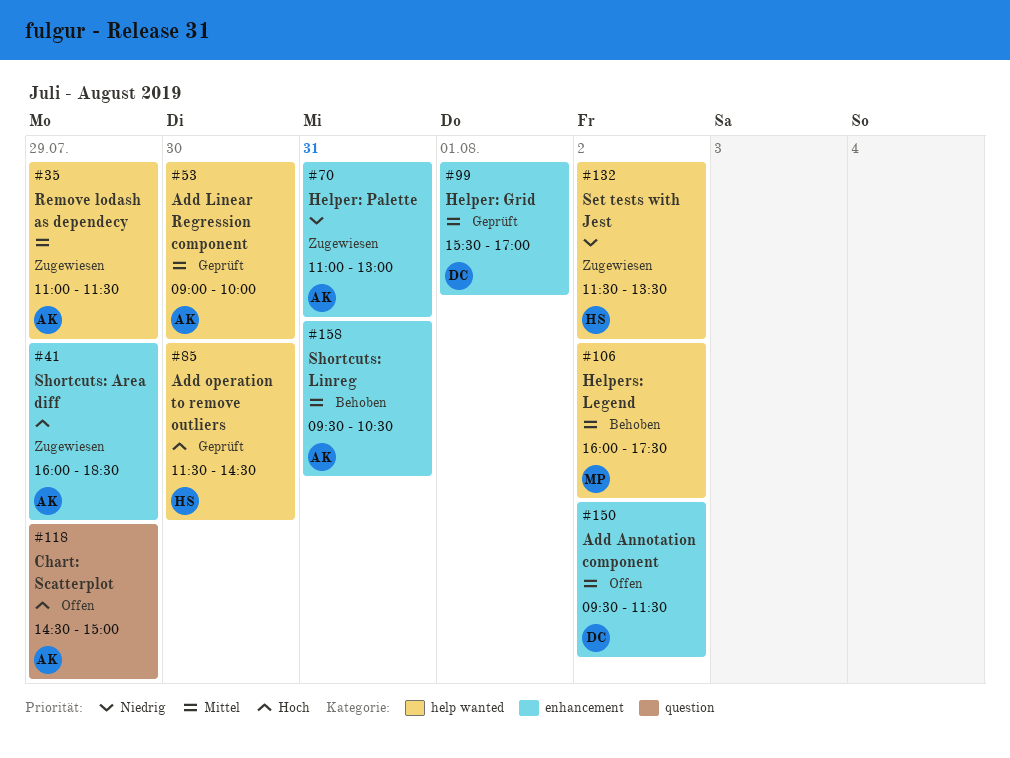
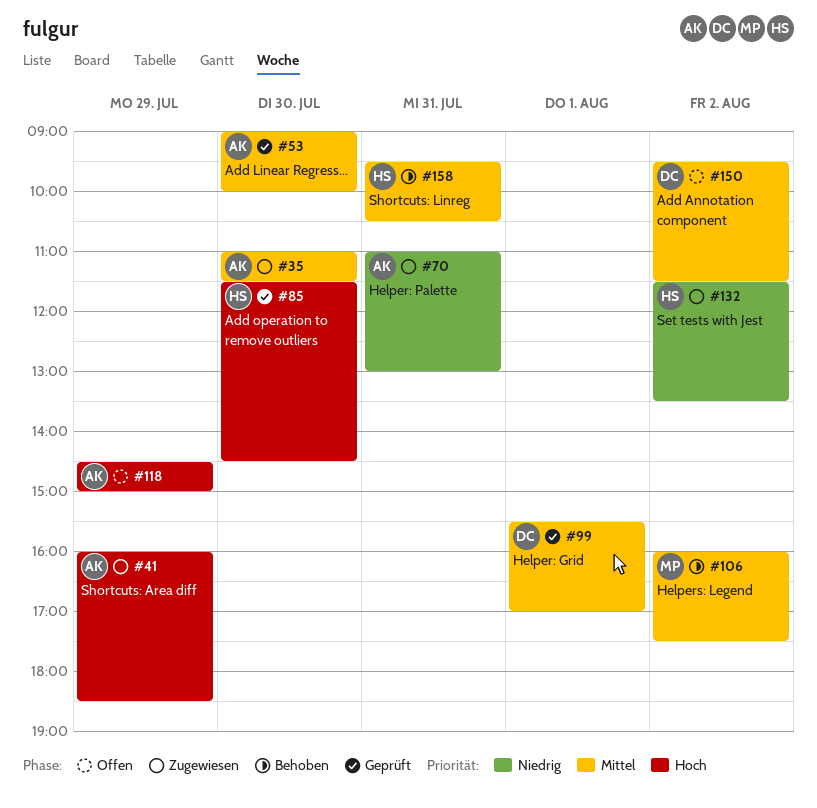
#35, day: Jul 29 -> Jul 30
#158, owner: AK -> HS

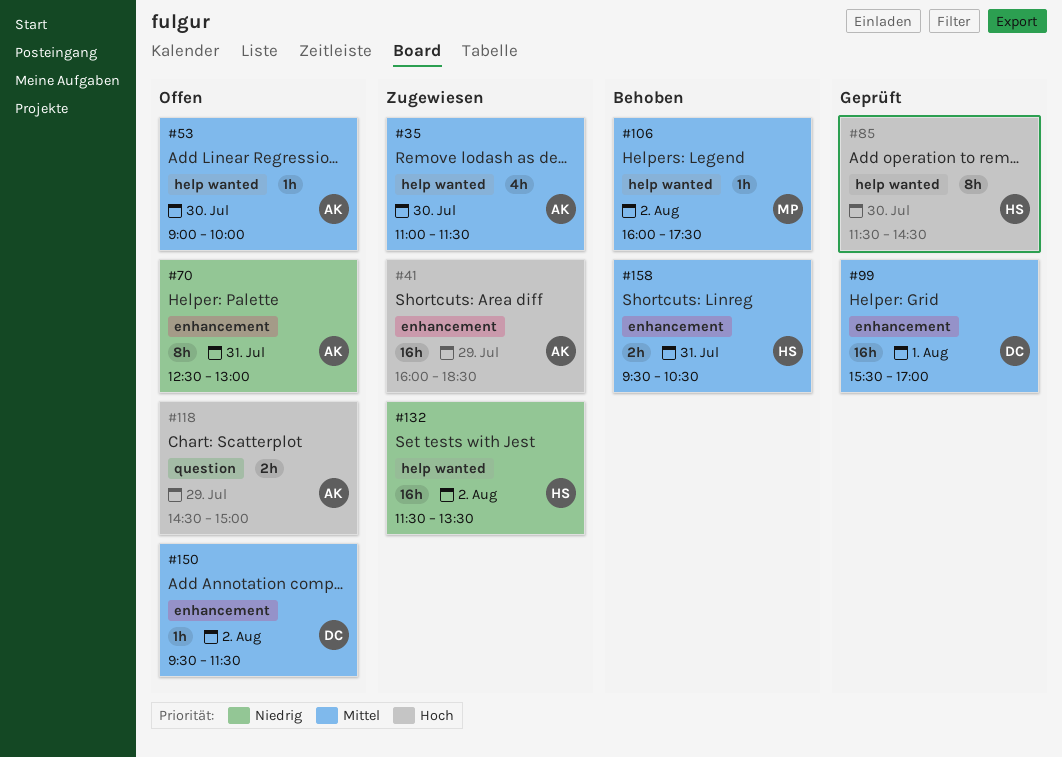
#53, status: Geprüft -> Offen
#70, status: Zugewiesen -> Offen
#70, begins: 11:00 -> 12:30

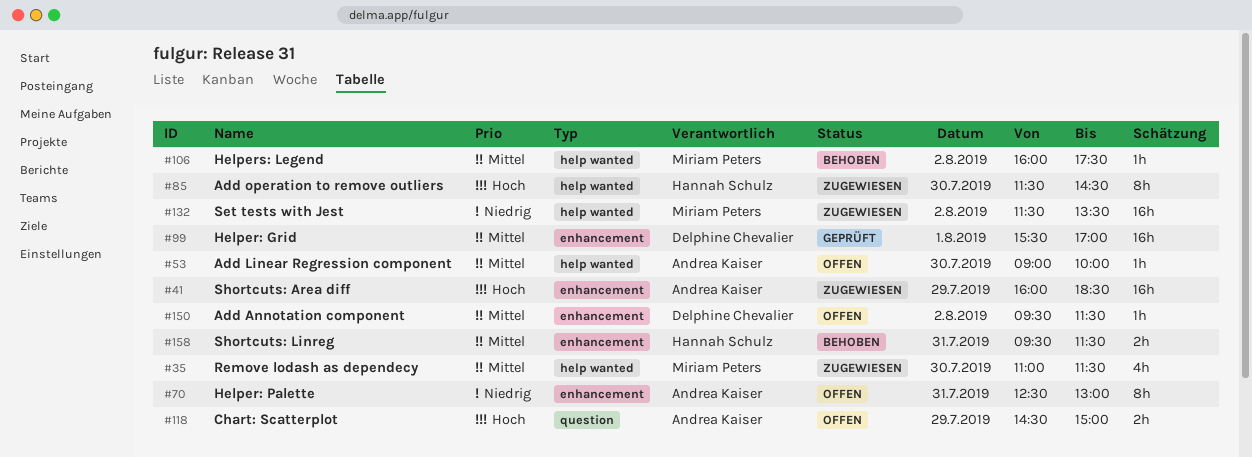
#35, owner: Andrea Kaiser -> Miriam Peters
#85, status: Geprüft -> Zugewiesen
#132, owner: Hannah Schulz -> Miriam Peters
#158, ends: 10:30 -> 11:30

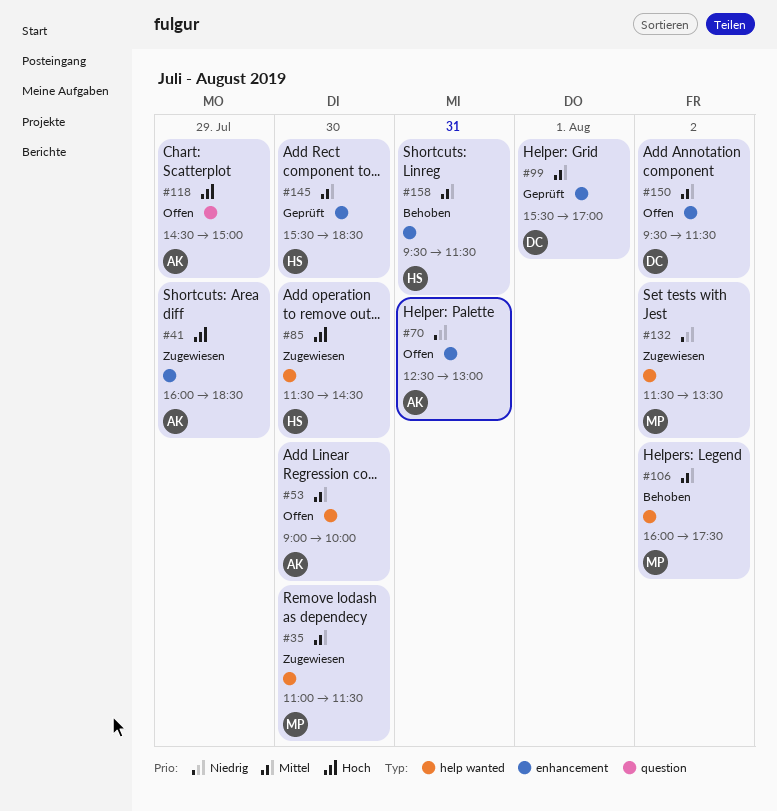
#145: none -> present

